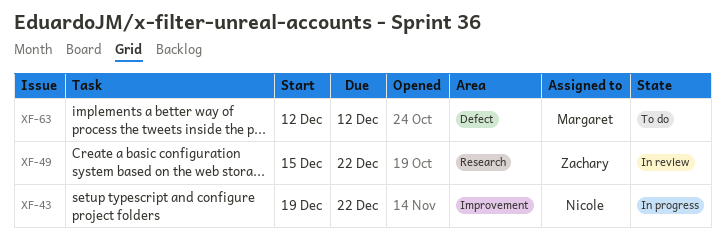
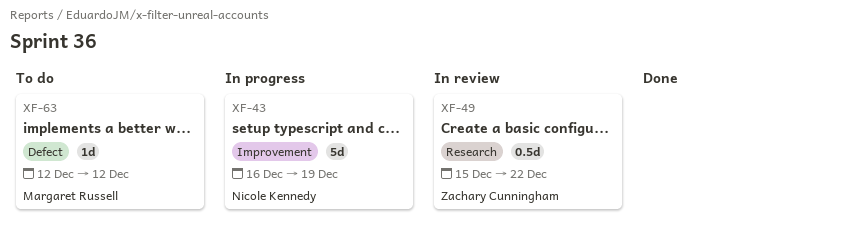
XF-43, start: Dec 19 -> Dec 16
XF-43, due: Dec 22 -> Dec 19

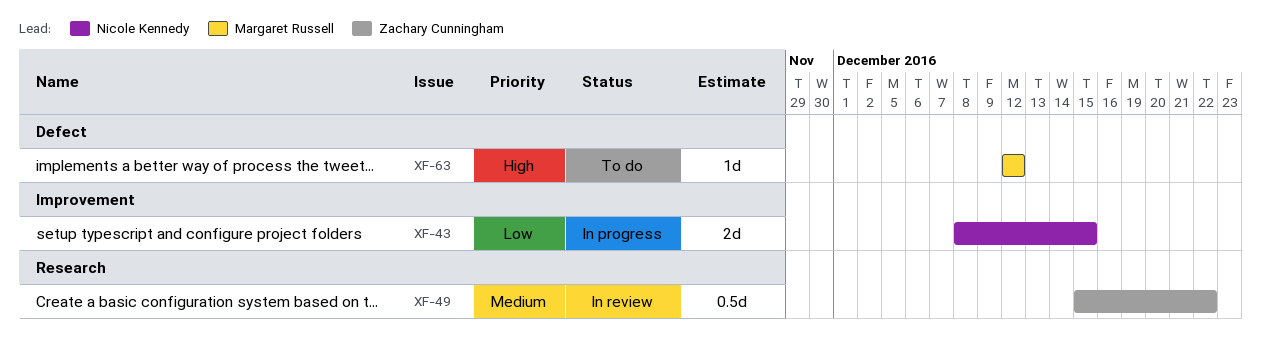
XF-43, estimate: 5d -> 2d
XF-43, start: Dec 16 -> Dec 8
XF-43, due: Dec 19 -> Dec 15

